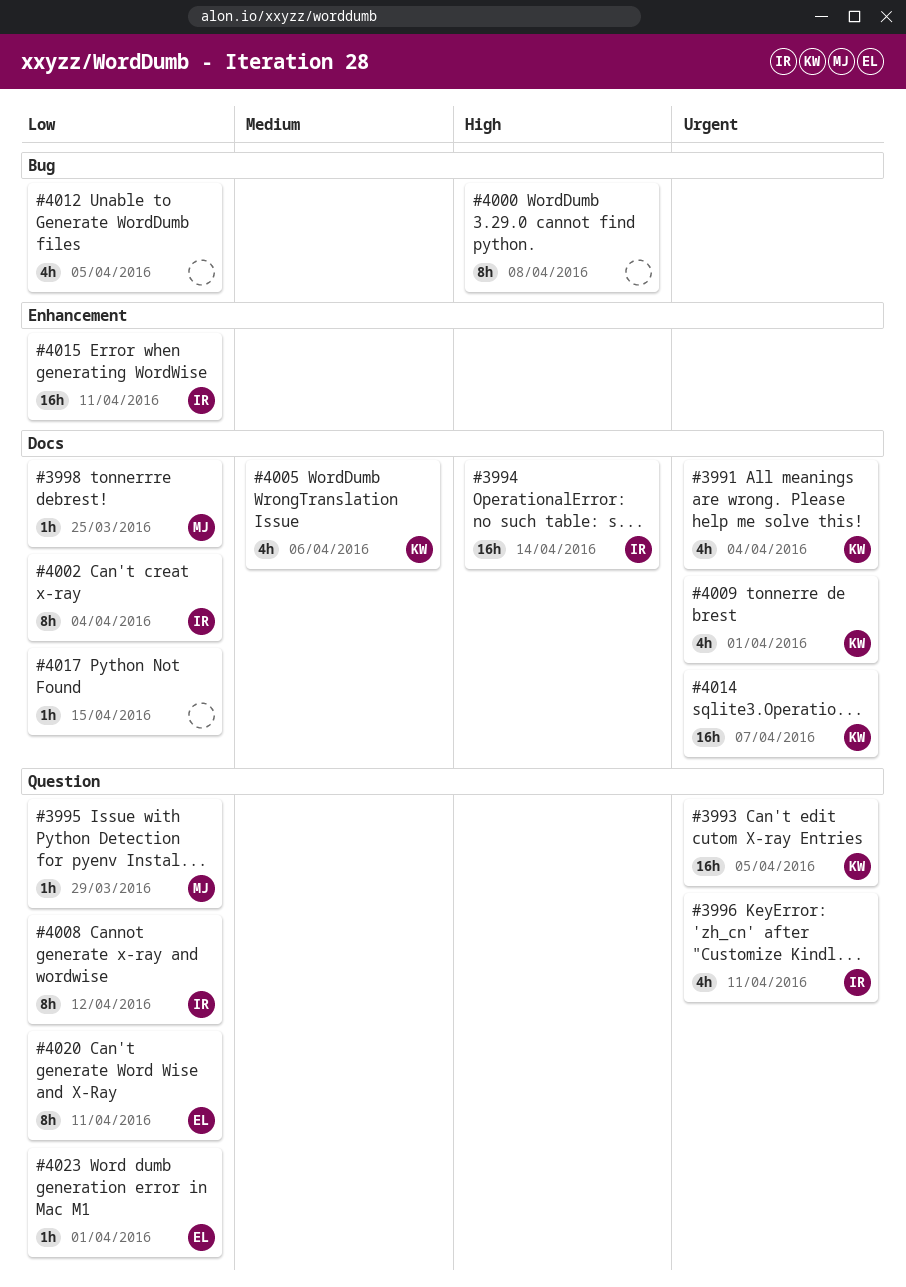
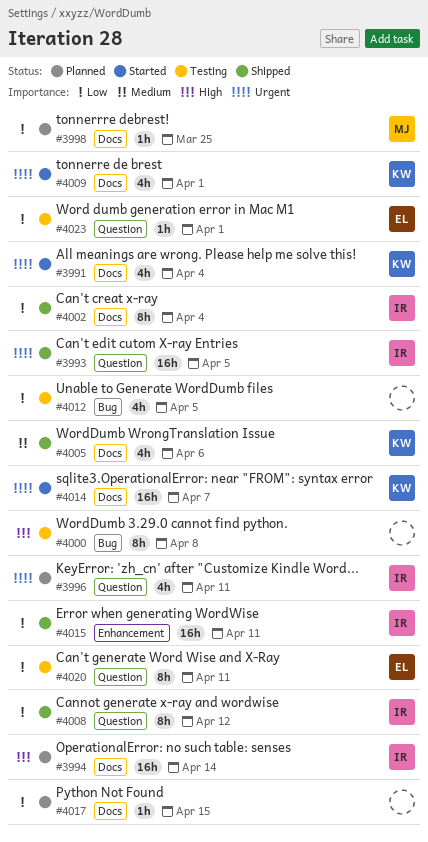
#3993, owner: KW -> IR
#3995: present -> none

